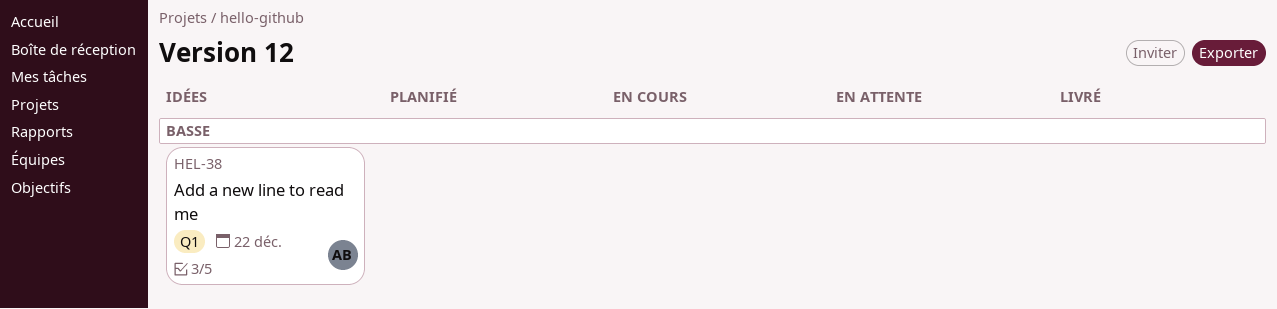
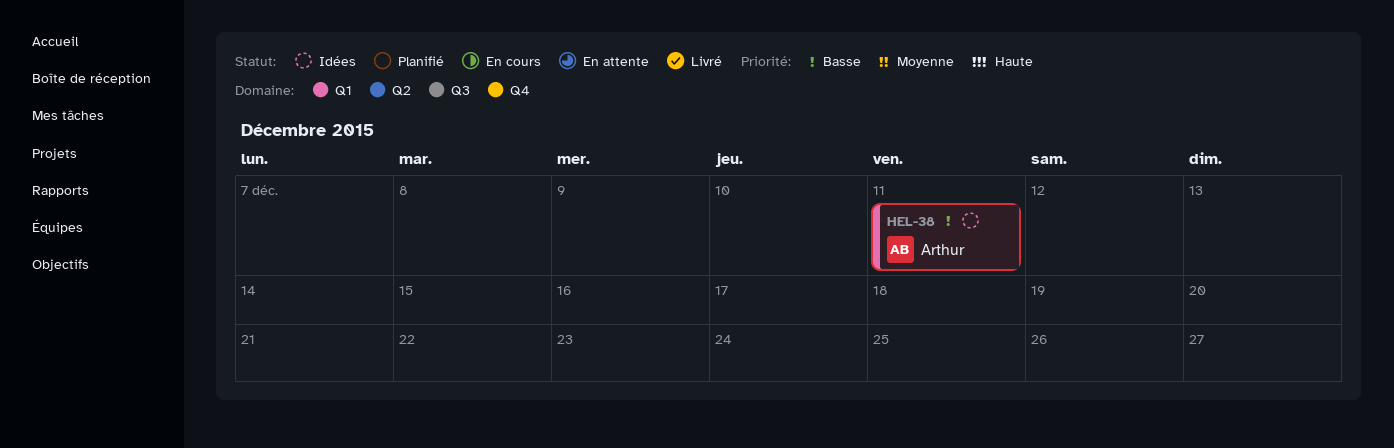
HEL-38, due: Dec 22 -> Dec 11

